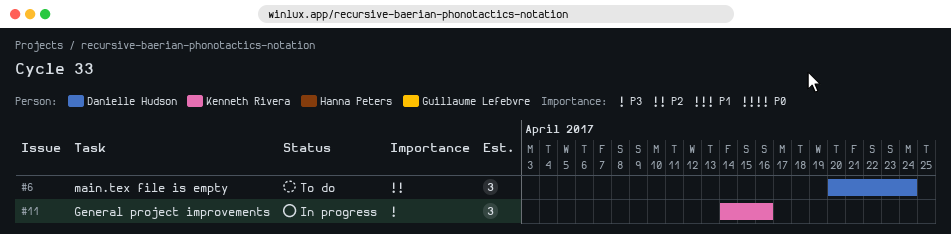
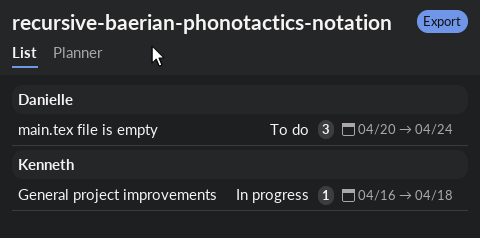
General project improvements, estimate: 3 -> 1
General project improvements, start: Apr 14 -> Apr 16
General project improvements, due: Apr 16 -> Apr 18

